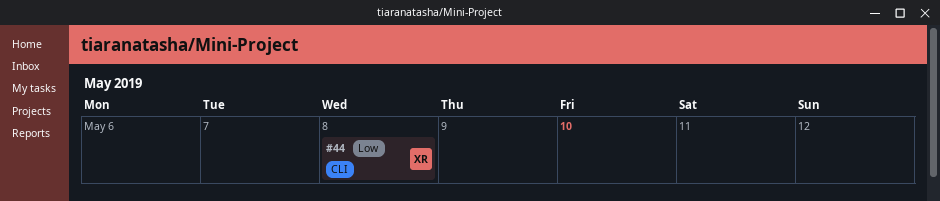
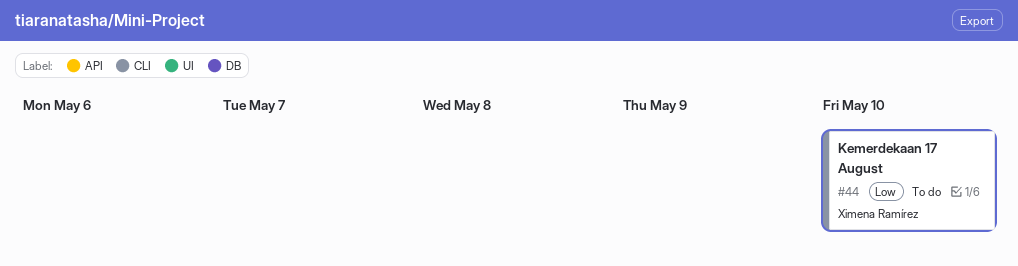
#44, due: May 8 -> May 10

